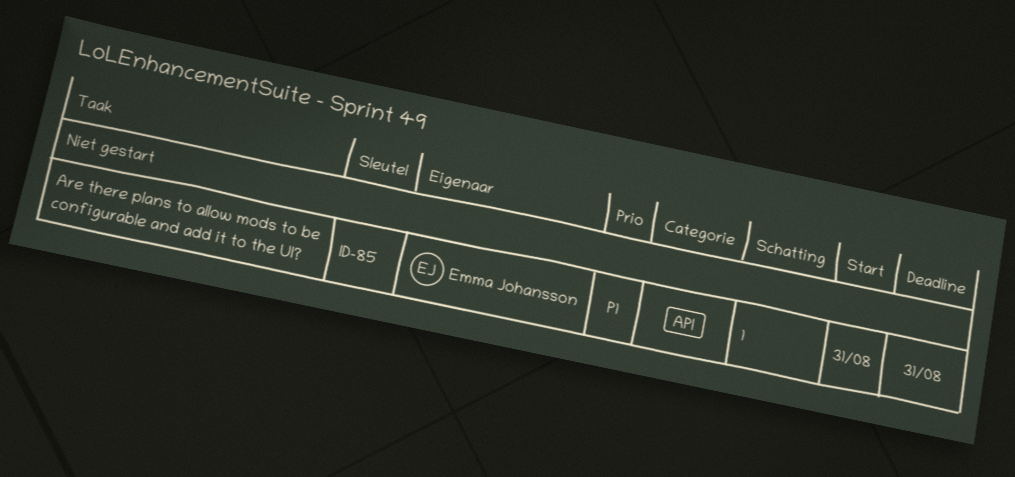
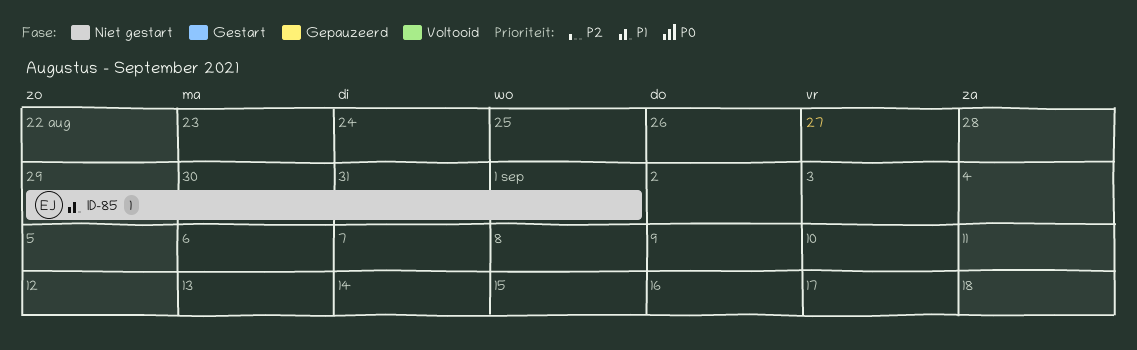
ID-85, start: Aug 31 -> Aug 29
ID-85, due: Aug 31 -> Sep 1

